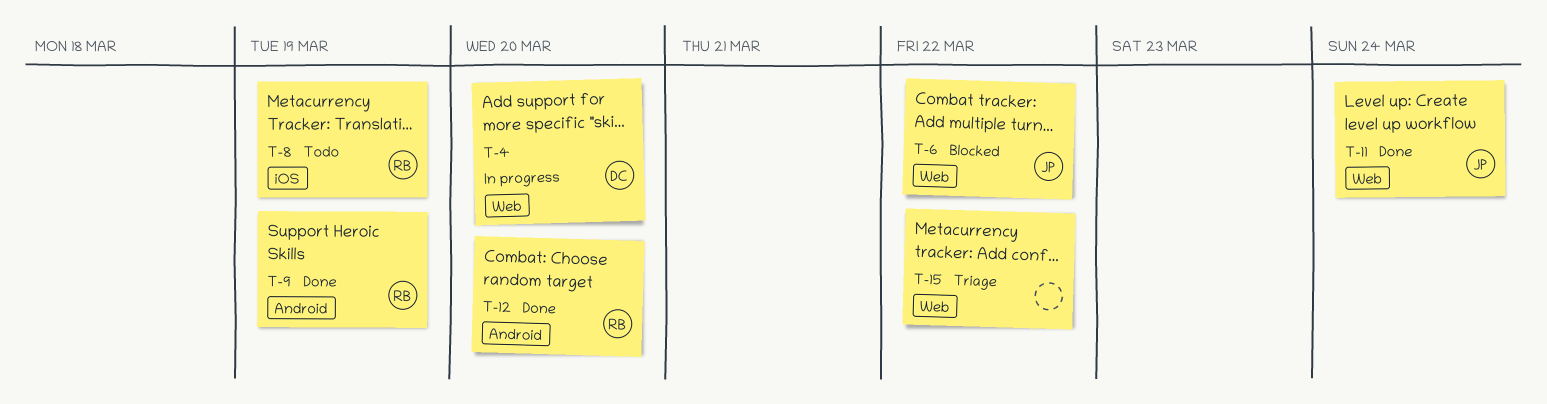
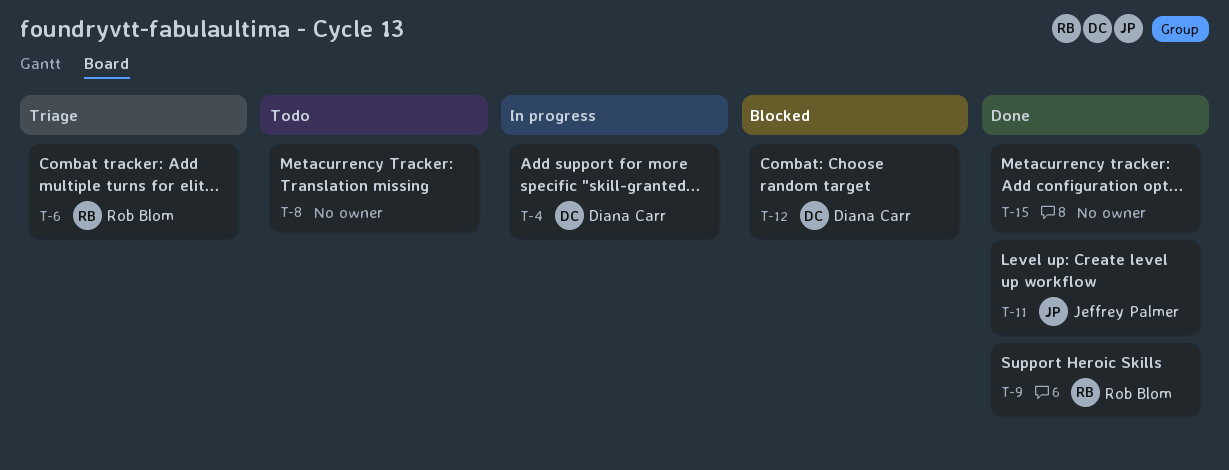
T-6, status: Blocked -> Triage
T-6, owner: Jeffrey Palmer -> Rob Blom
T-8, owner: Rob Blom -> none
T-12, status: Done -> Blocked
T-12, owner: Rob Blom -> Diana Carr
T-15, status: Triage -> Done

